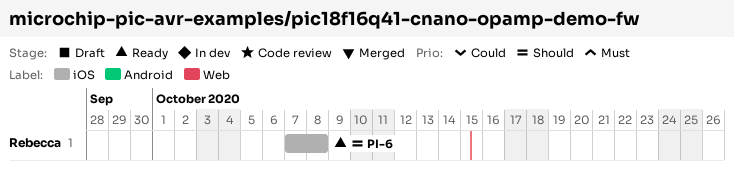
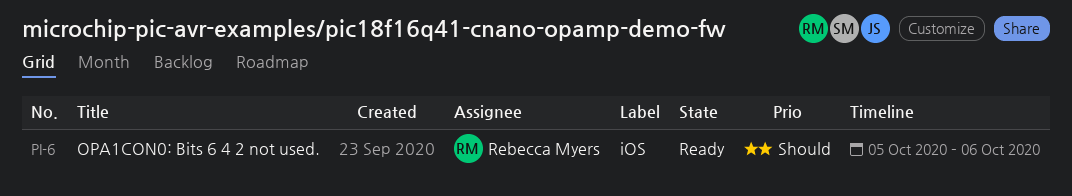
PI-6, start: Oct 7 -> Oct 5
PI-6, due: Oct 8 -> Oct 6

